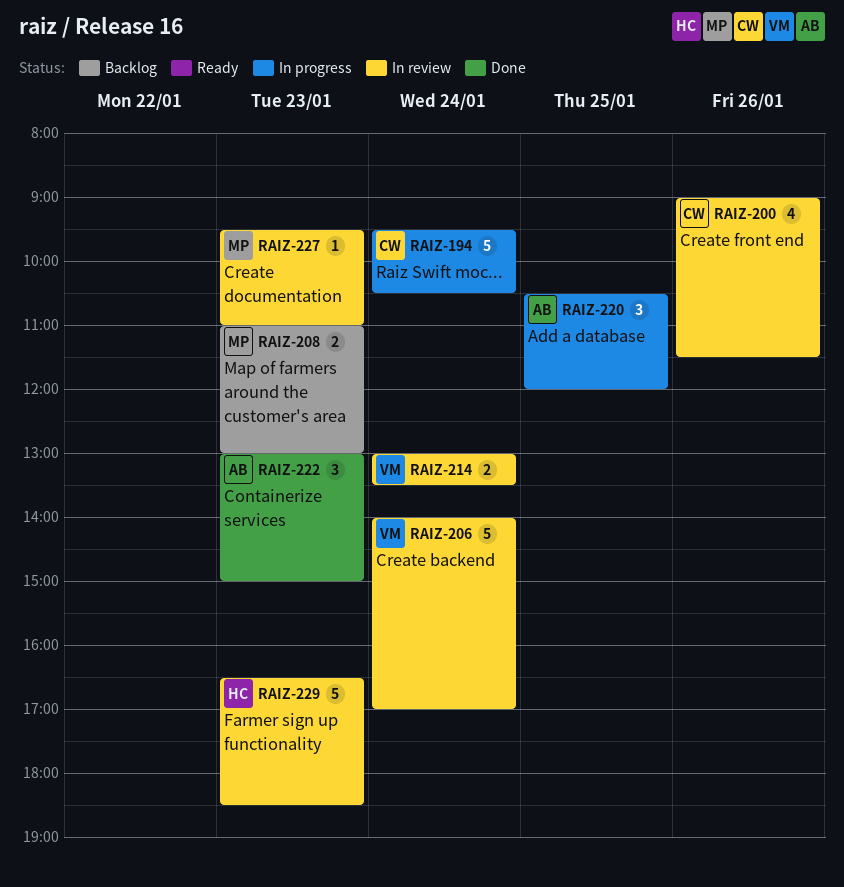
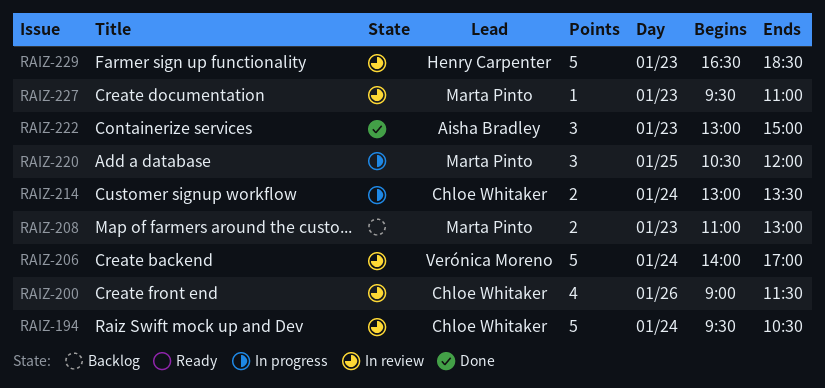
RAIZ-194, status: In progress -> In review
RAIZ-214, status: In review -> In progress
RAIZ-214, owner: Verónica Moreno -> Chloe Whitaker
RAIZ-220, owner: Aisha Bradley -> Marta Pinto

